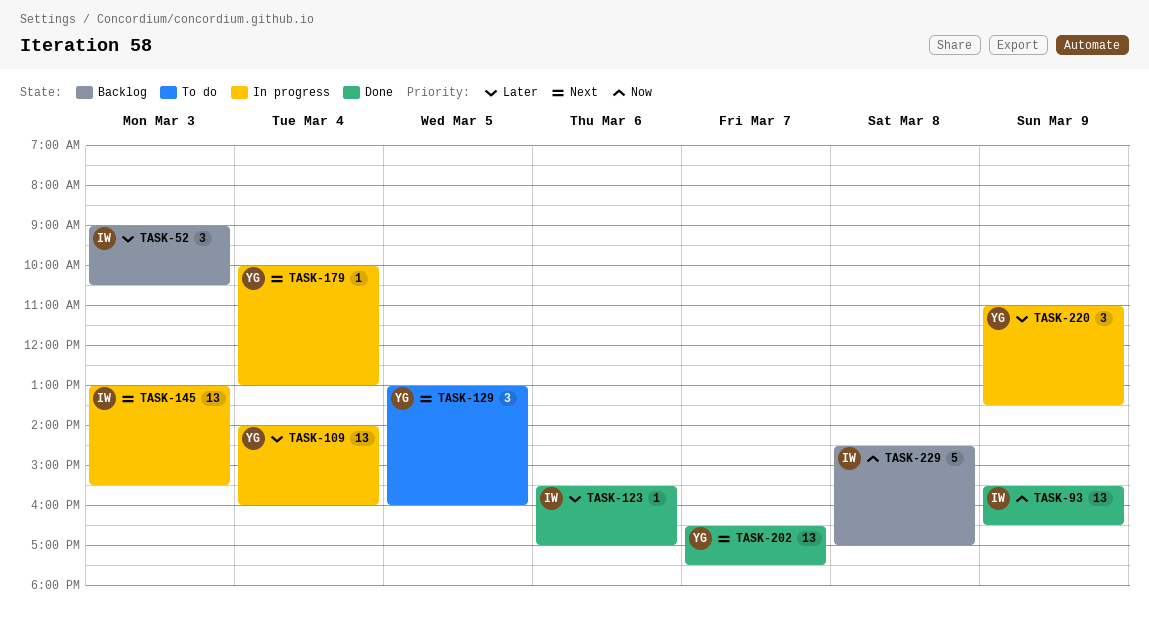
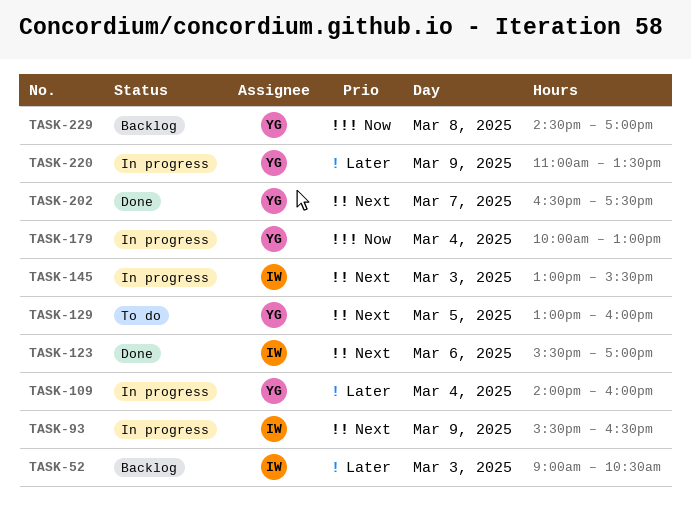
TASK-93, status: Done -> In progress
TASK-93, priority: Now -> Next
TASK-123, priority: Later -> Next
TASK-179, priority: Next -> Now
TASK-229, owner: IW -> YG

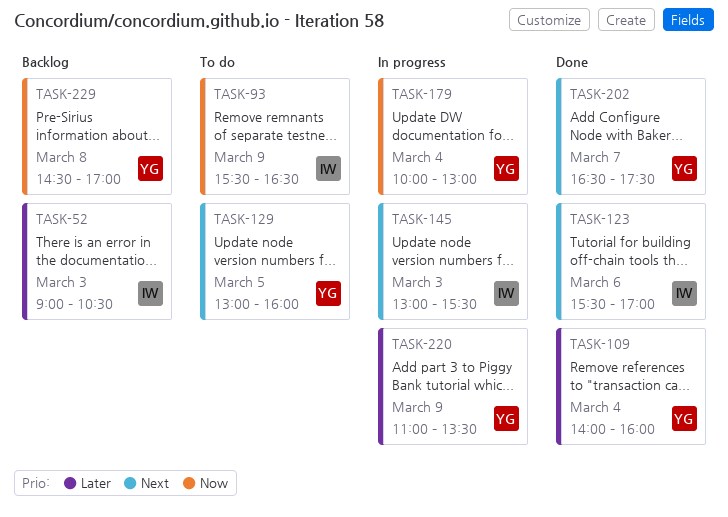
TASK-93, status: In progress -> To do
TASK-93, priority: Next -> Now
TASK-109, status: In progress -> Done

